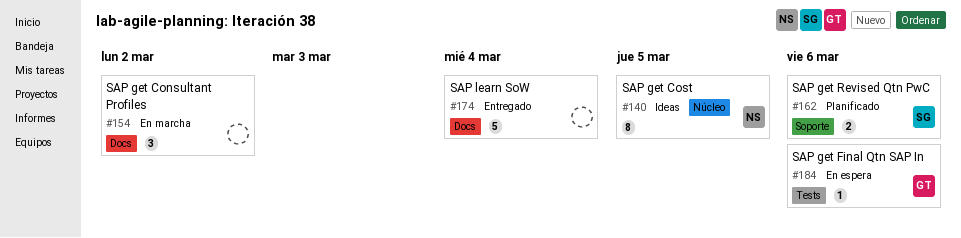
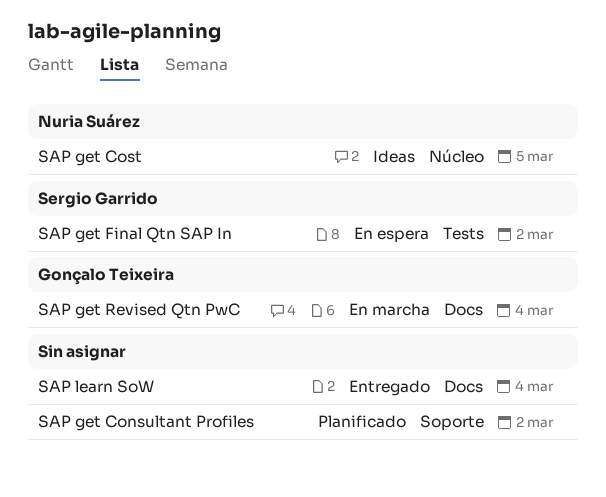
SAP get Consultant Profiles, status: En marcha -> Planificado
SAP get Consultant Profiles, label: Docs -> Soporte
SAP get Final Qtn SAP In, owner: Gonçalo Teixeira -> Sergio Garrido
SAP get Final Qtn SAP In, due: Mar 6 -> Mar 2
SAP get Revised Qtn PwC, status: Planificado -> En marcha
SAP get Revised Qtn PwC, owner: Sergio Garrido -> Gonçalo Teixeira
SAP get Revised Qtn PwC, label: Soporte -> Docs
SAP get Revised Qtn PwC, due: Mar 6 -> Mar 4

